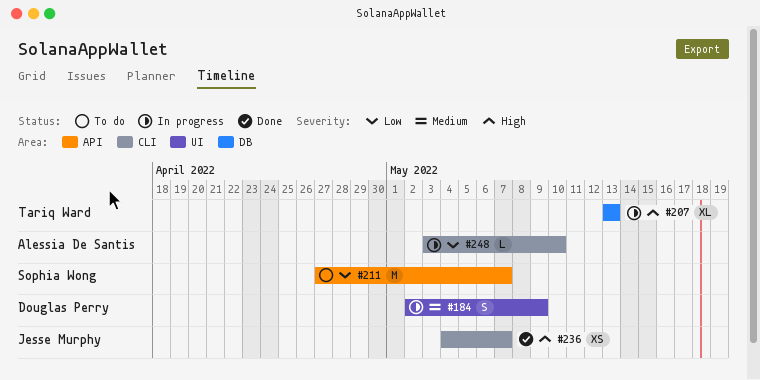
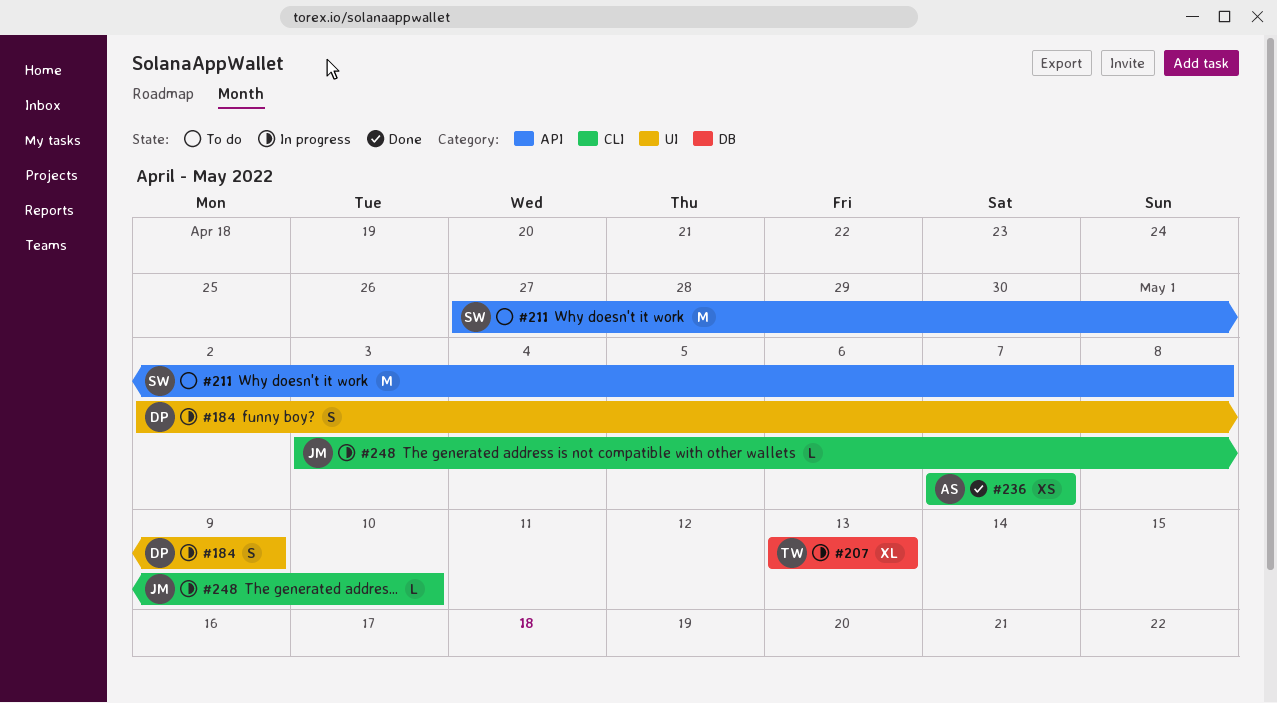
#211, due: May 7 -> May 8
#236, owner: Jesse Murphy -> Alessia De Santis
#236, start: May 4 -> May 7
#248, owner: Alessia De Santis -> Jesse Murphy

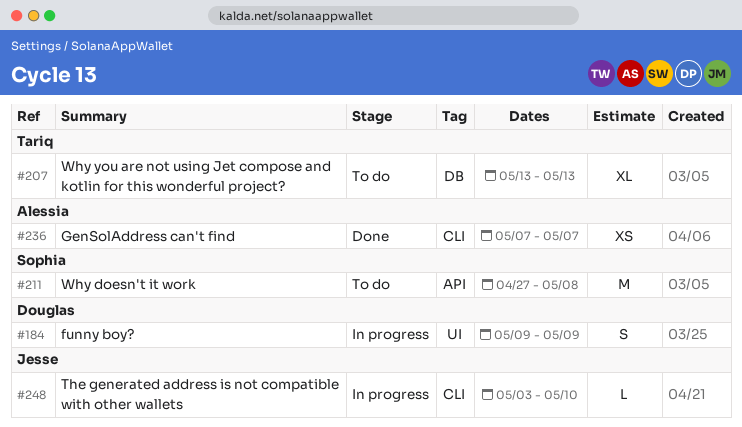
#184, start: May 2 -> May 9
#207, status: In progress -> To do

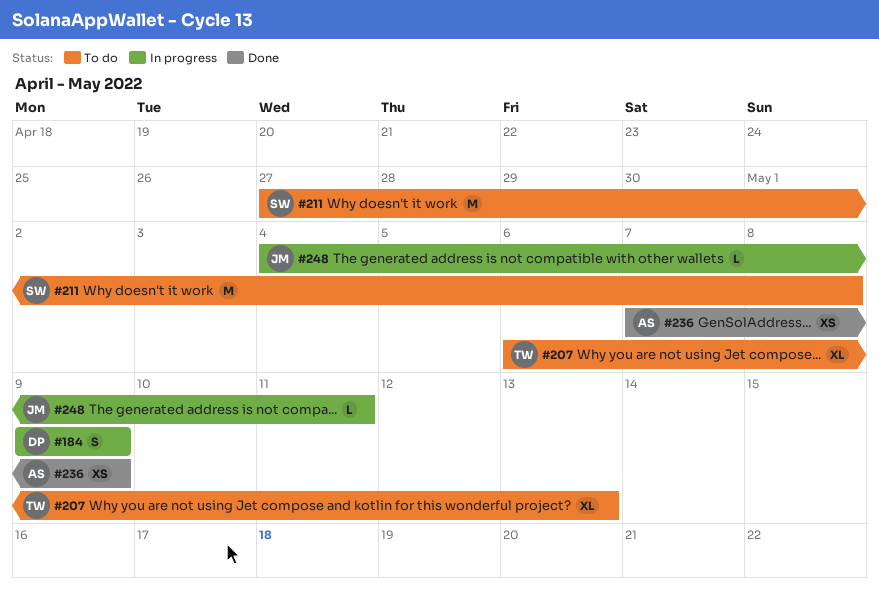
#207, start: May 13 -> May 6
#236, due: May 7 -> May 9
#248, start: May 3 -> May 4
#248, due: May 10 -> May 11

